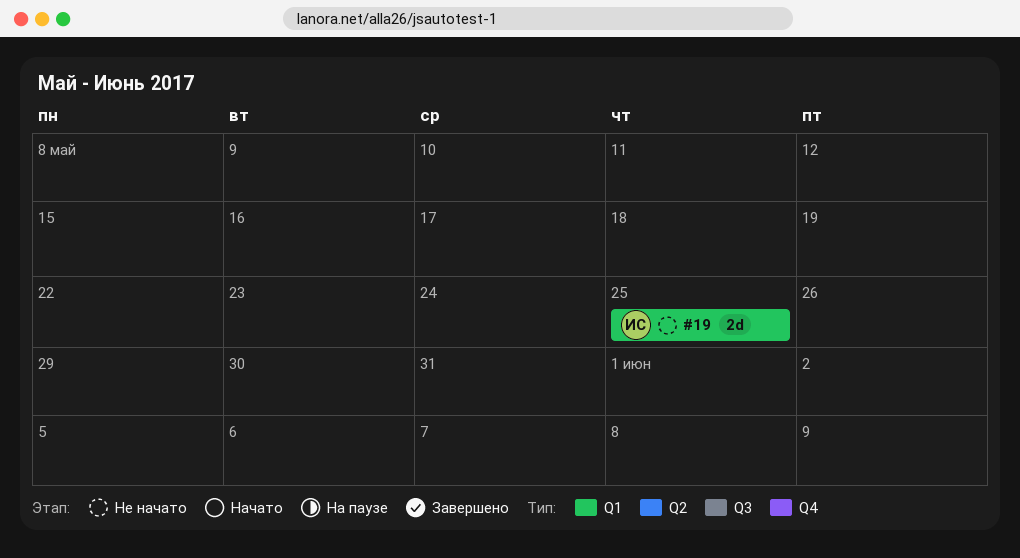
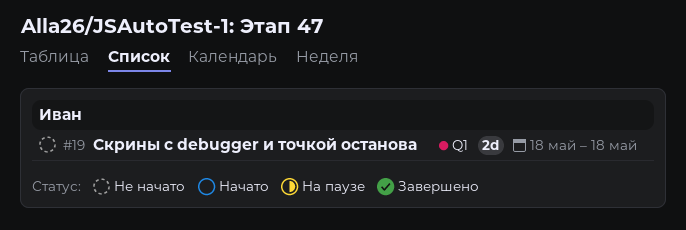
#19, start: May 25 -> May 18
#19, due: May 25 -> May 18

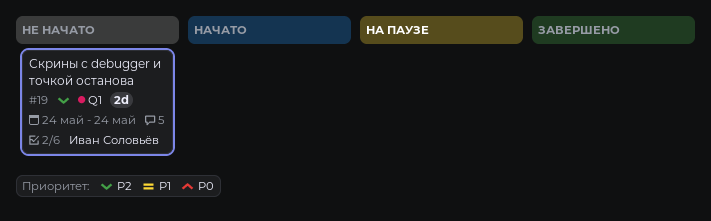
#19, start: May 18 -> May 24
#19, due: May 18 -> May 24

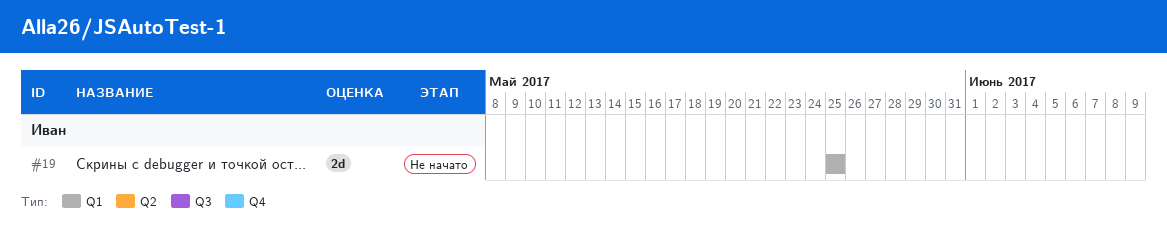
#19, start: May 24 -> May 25
#19, due: May 24 -> May 25

